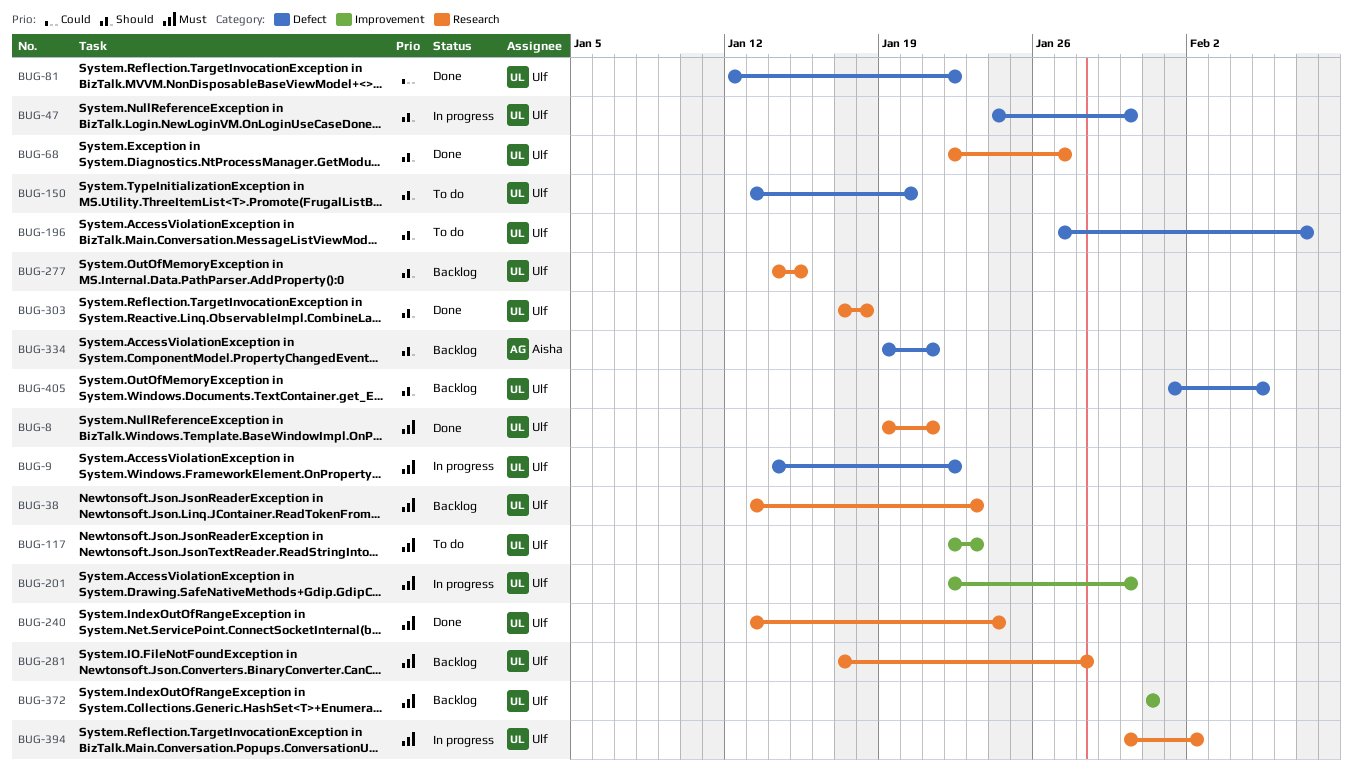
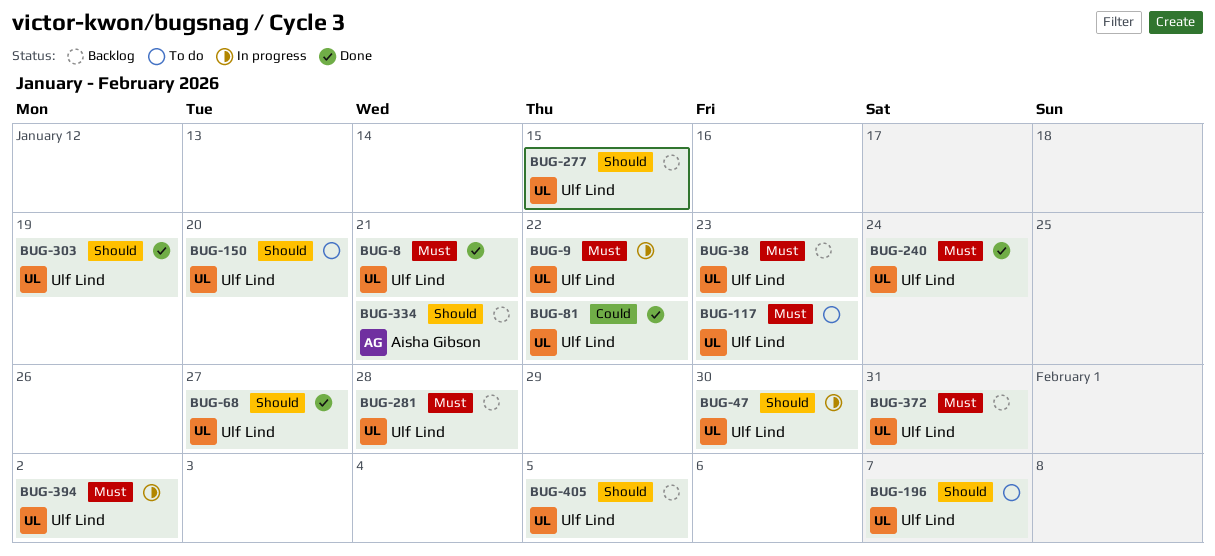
BUG-201: present -> none
BUG-303, due: Jan 18 -> Jan 19

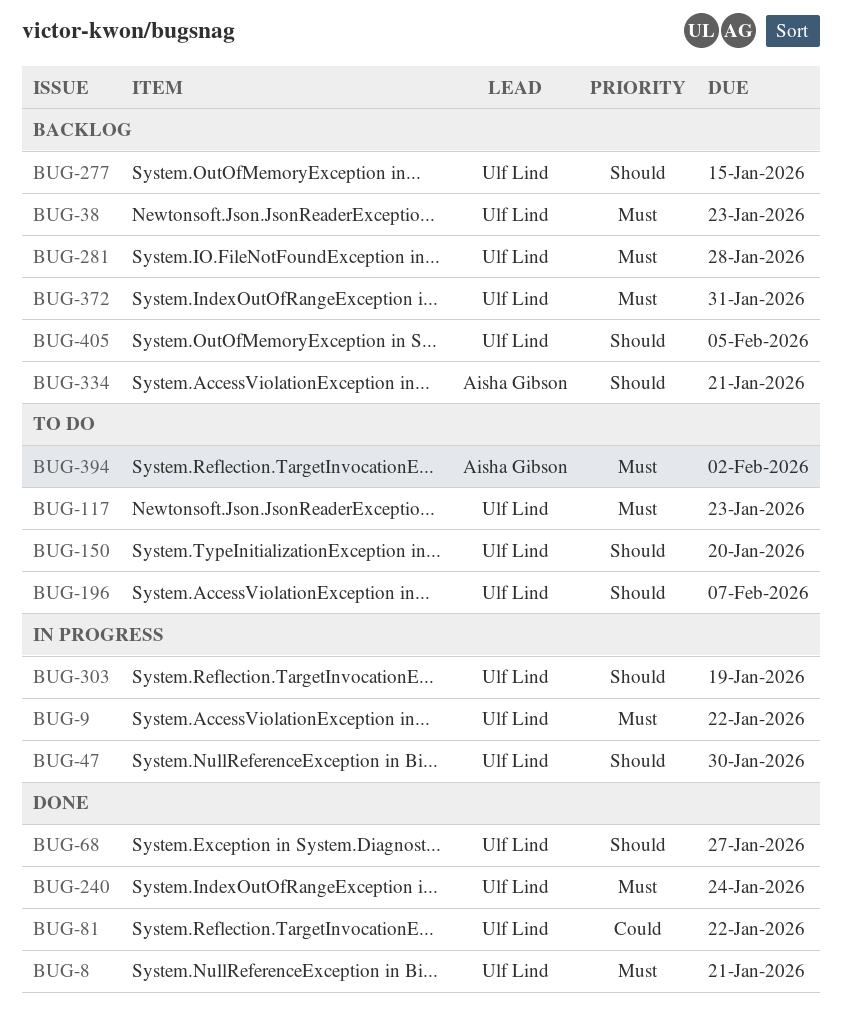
BUG-303, status: Done -> In progress
BUG-394, status: In progress -> To do
BUG-394, owner: Ulf Lind -> Aisha Gibson

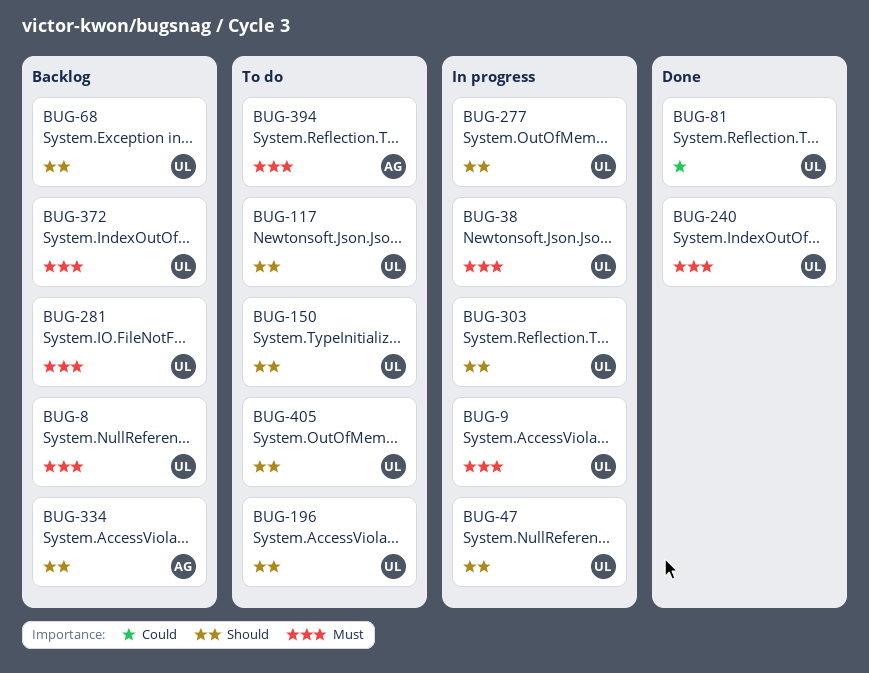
BUG-8, status: Done -> Backlog
BUG-38, status: Backlog -> In progress
BUG-68, status: Done -> Backlog
BUG-117, priority: Must -> Should
BUG-277, status: Backlog -> In progress
BUG-405, status: Backlog -> To do

